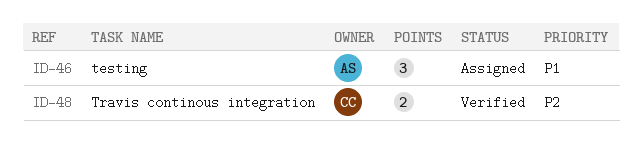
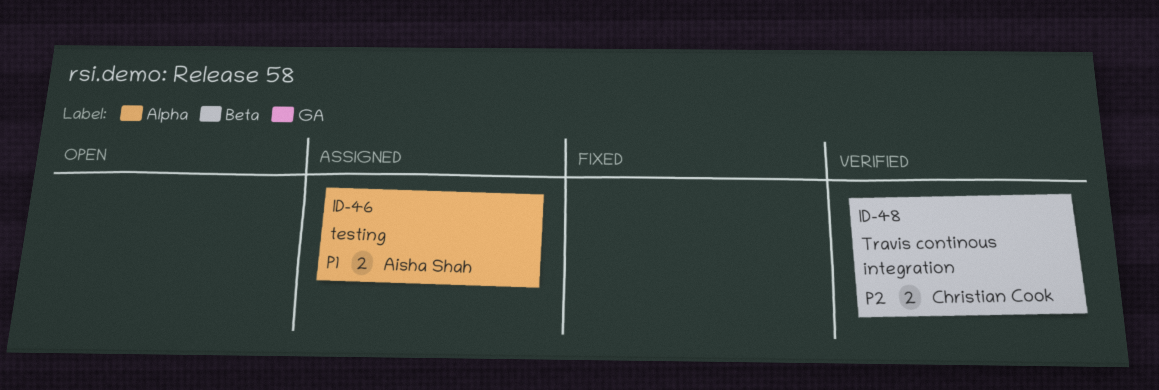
ID-46, estimate: 3 -> 2

